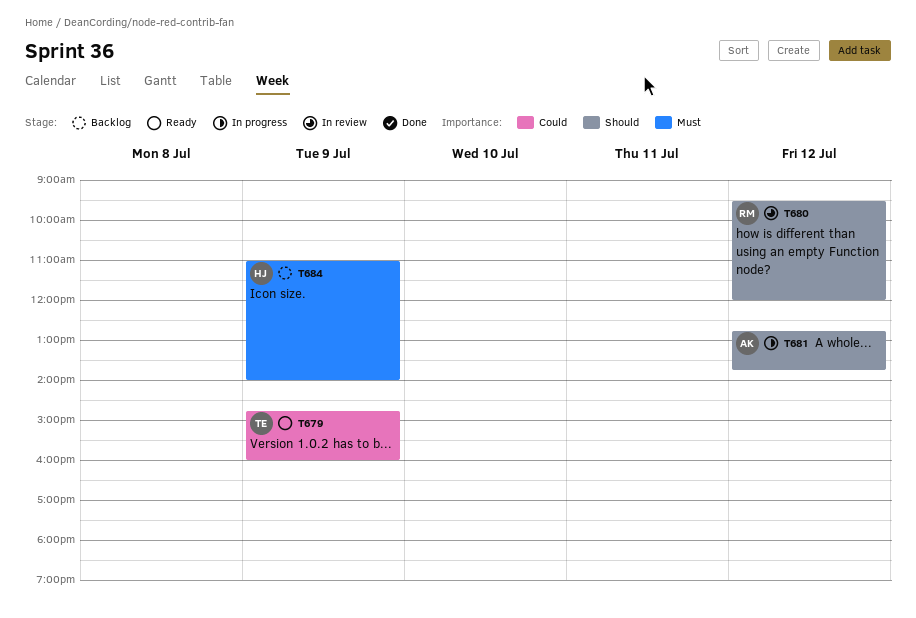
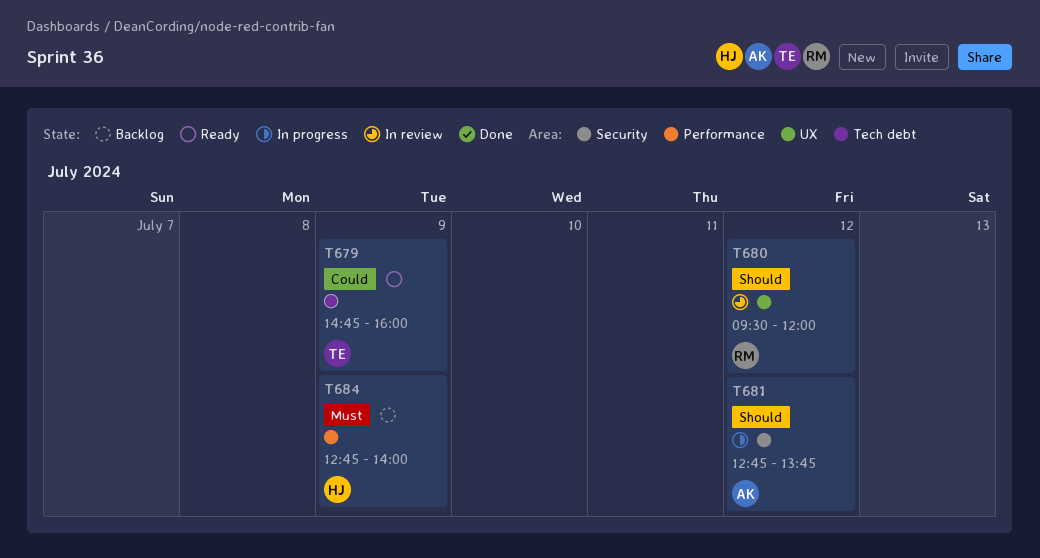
T684, begins: 11:00 -> 12:45

